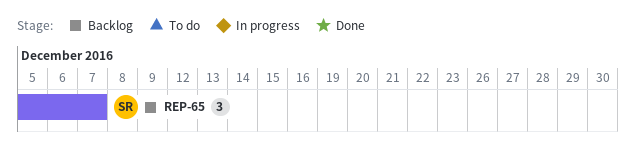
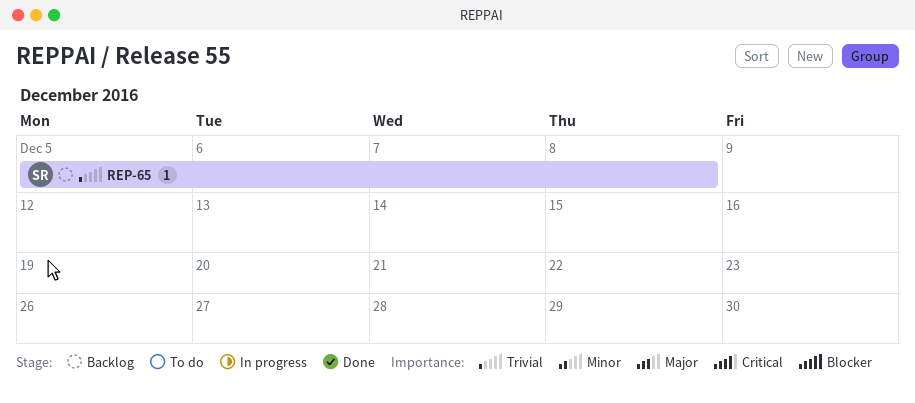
REP-65, estimate: 3 -> 1
REP-65, due: Dec 7 -> Dec 8

